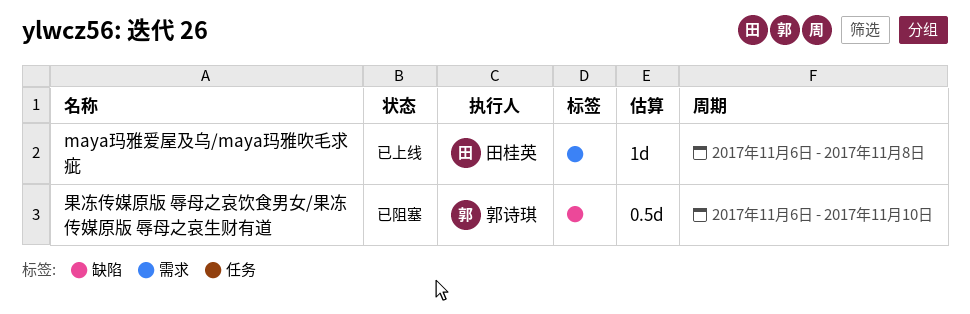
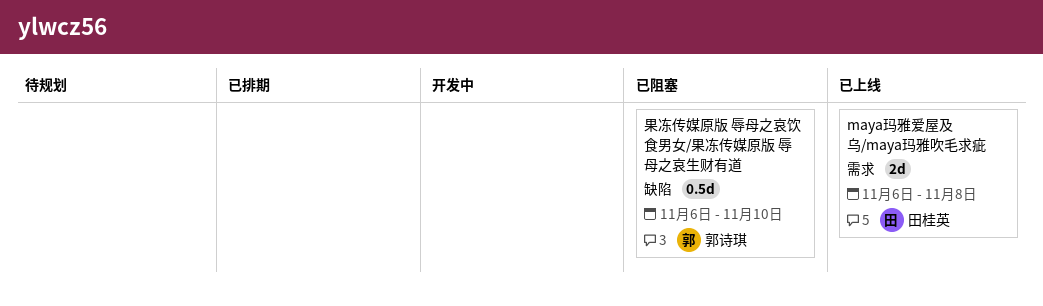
maya玛雅爱屋及乌/maya玛雅吹毛求疵, estimate: 1d -> 2d

